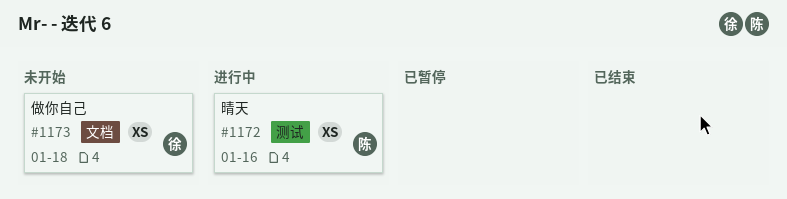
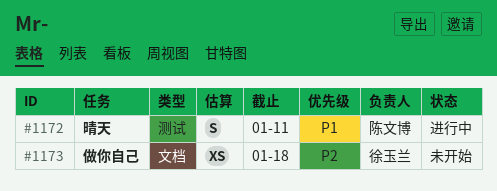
#1172, estimate: XS -> S
#1172, due: Jan 16 -> Jan 11

